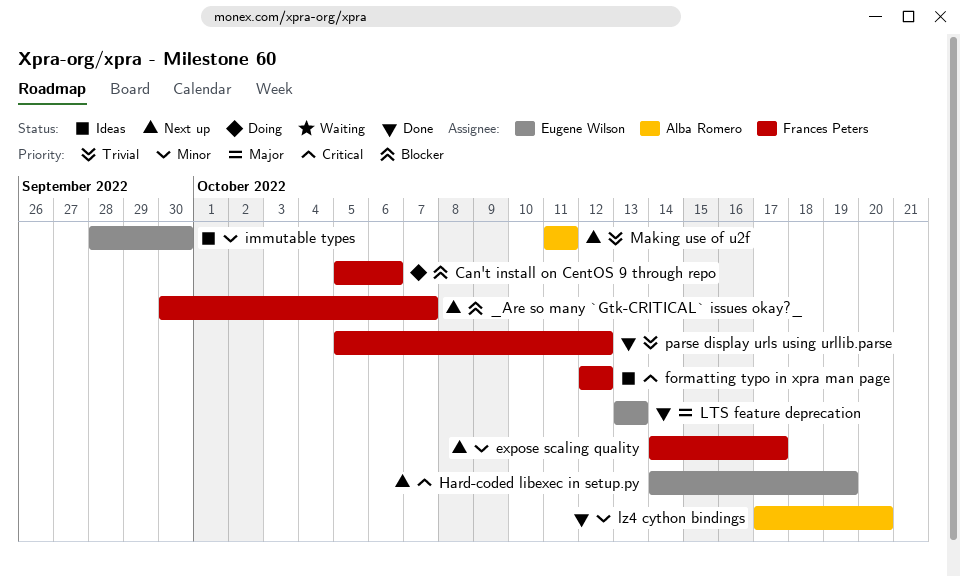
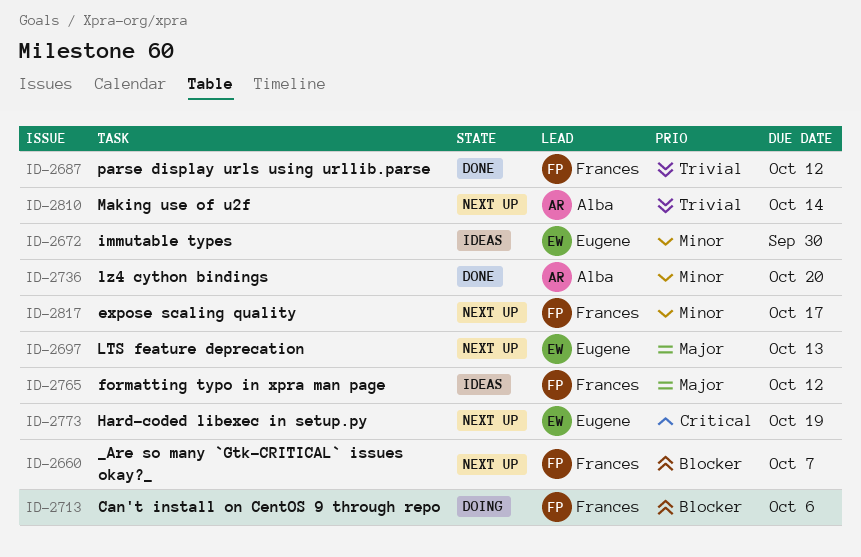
formatting typo in xpra man page, priority: Critical -> Major
LTS feature deprecation, status: Done -> Next up
Making use of u2f, due: Oct 11 -> Oct 14

